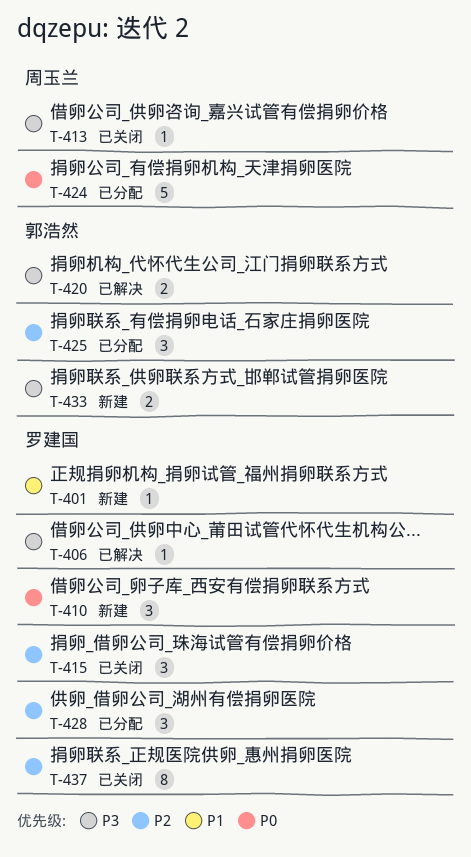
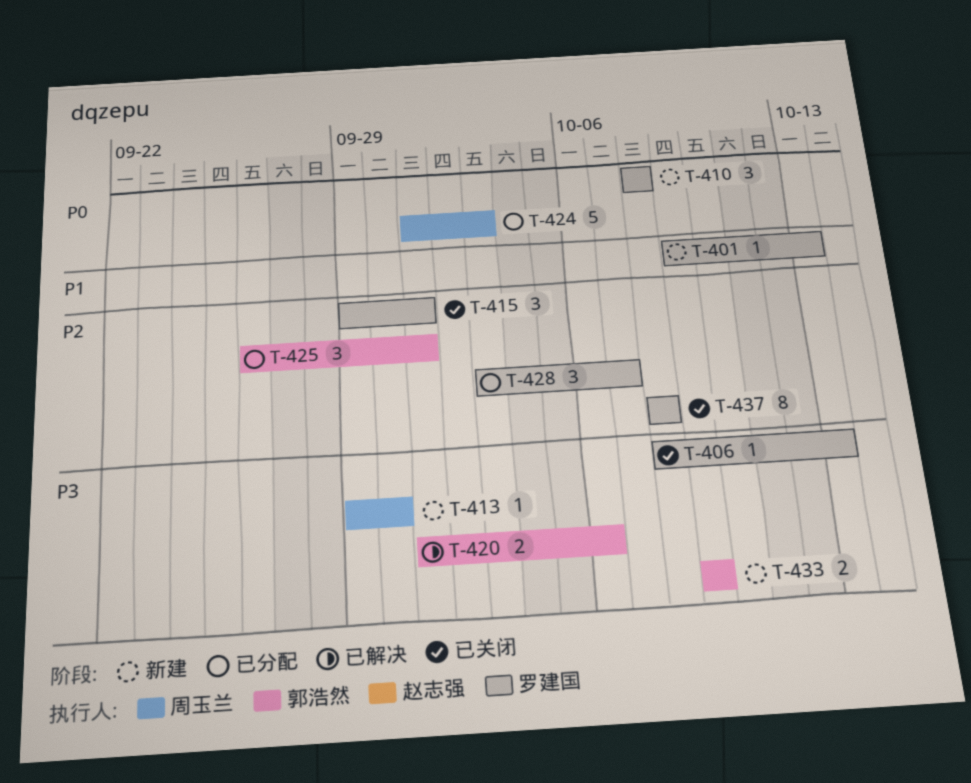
T-406, status: 已解决 -> 已关闭
T-413, status: 已关闭 -> 新建

